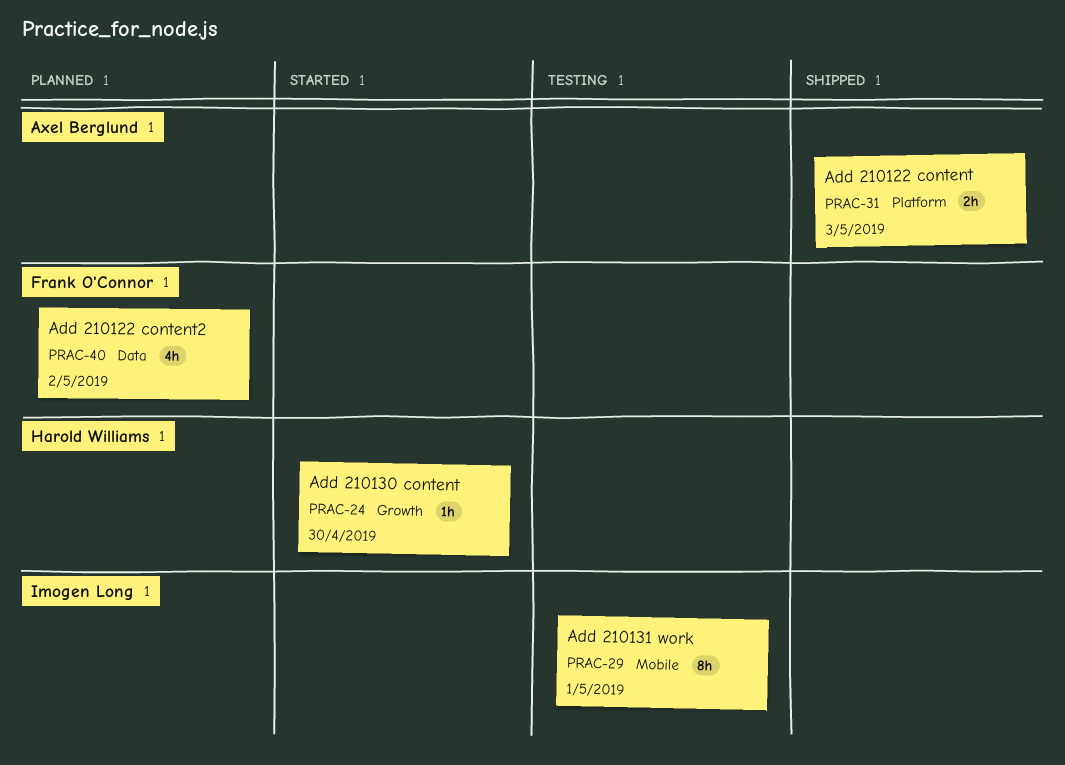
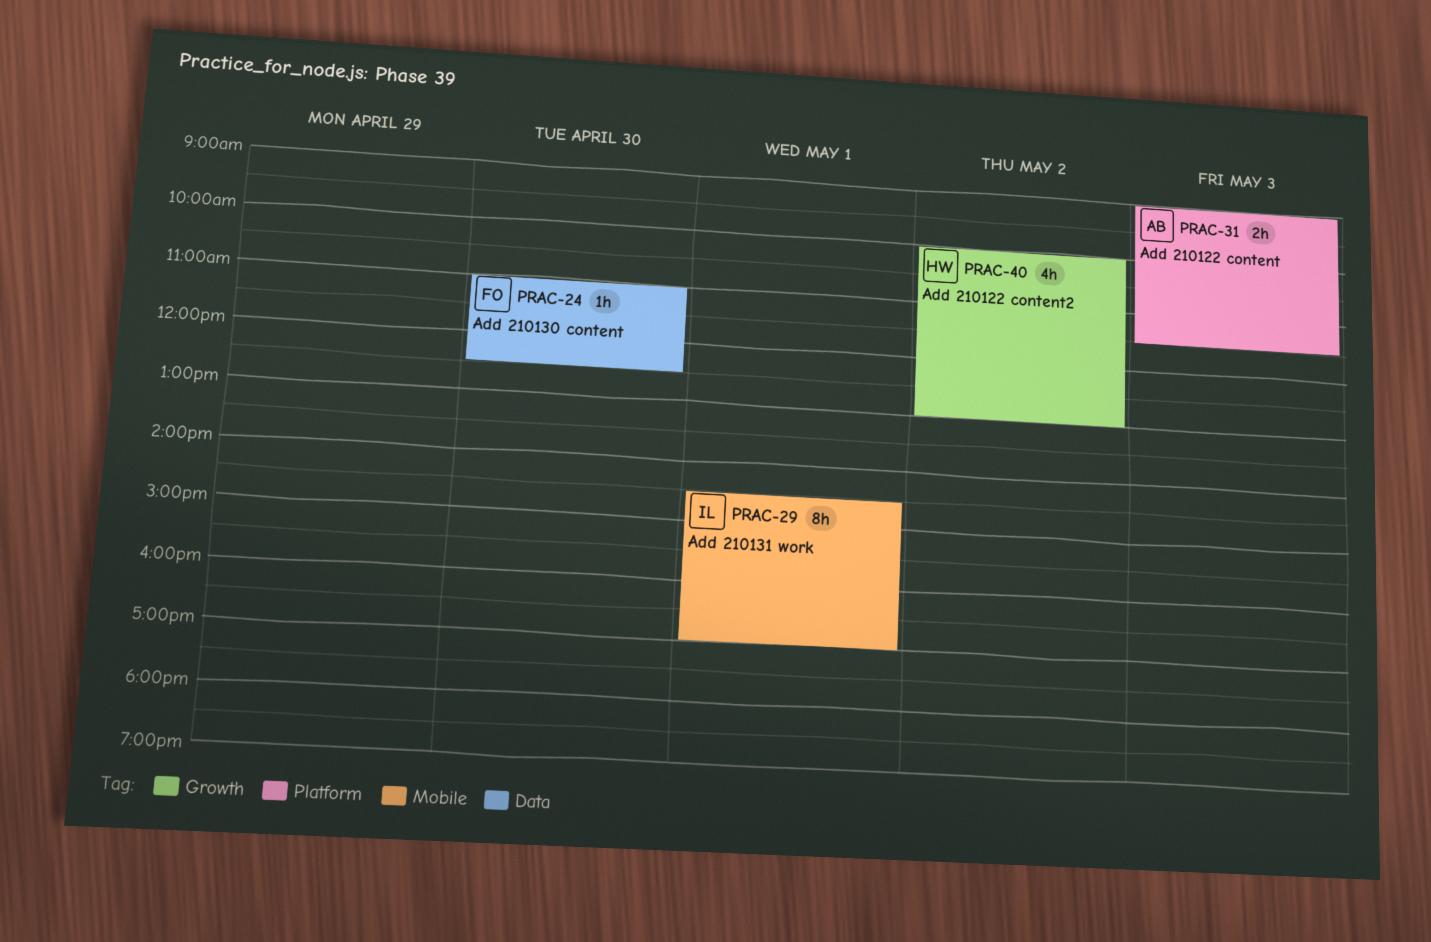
PRAC-24, owner: Harold Williams -> Frank O'Connor
PRAC-24, label: Growth -> Data
PRAC-40, owner: Frank O'Connor -> Harold Williams
PRAC-40, label: Data -> Growth

